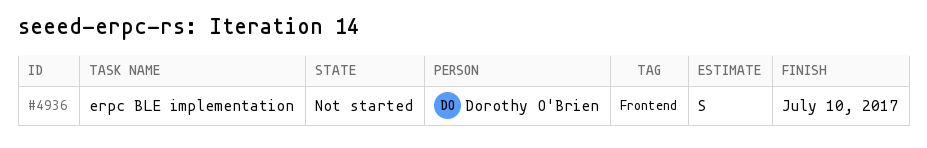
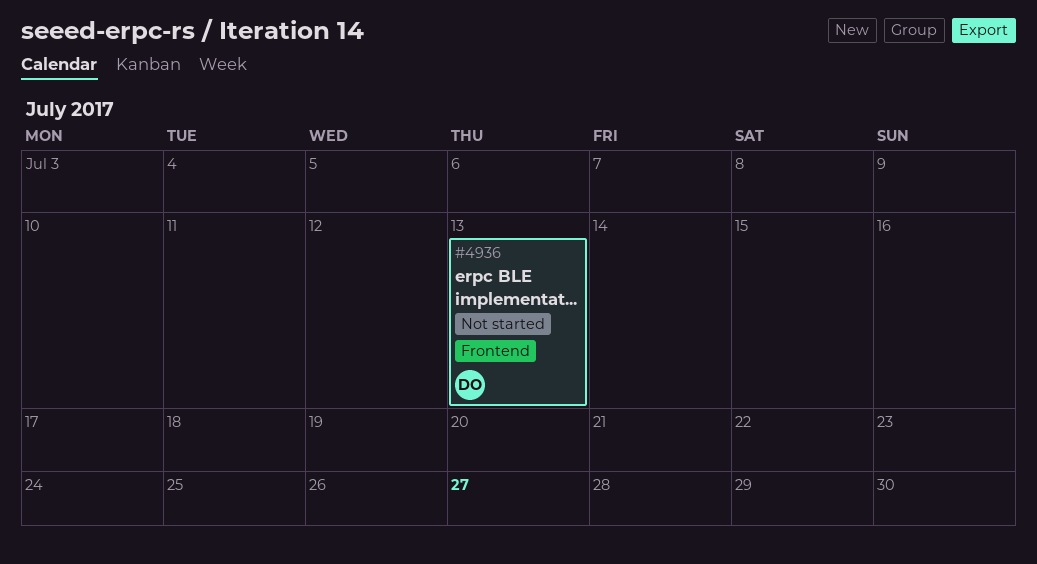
#4936, due: Jul 10 -> Jul 13

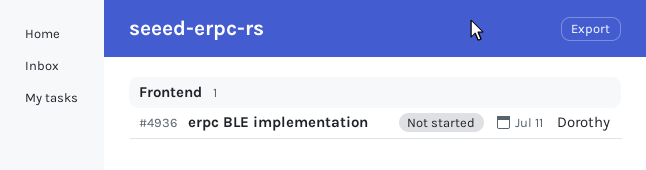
#4936, due: Jul 13 -> Jul 11

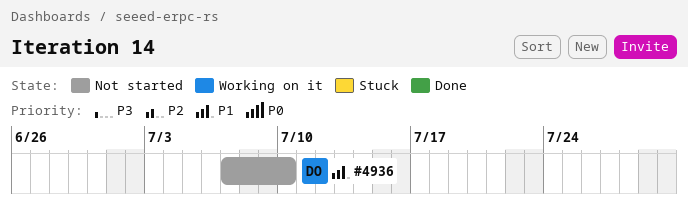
#4936, due: Jul 11 -> Jul 10

